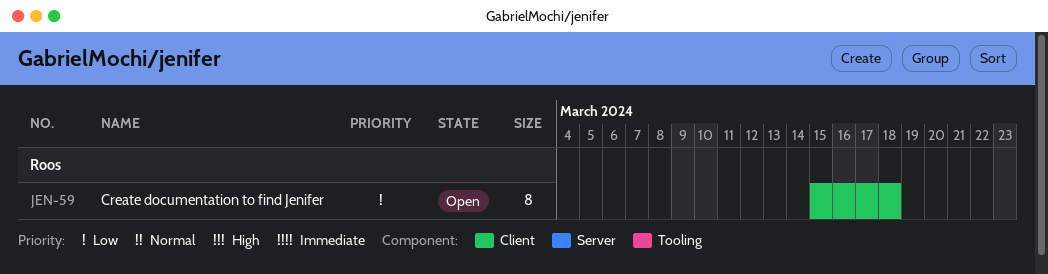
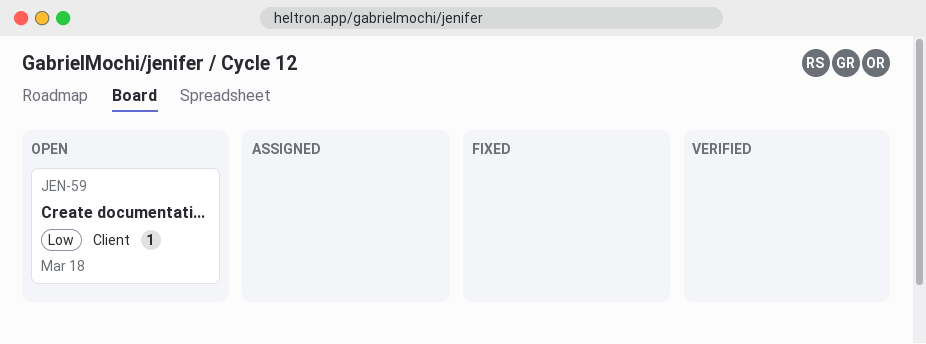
JEN-59, estimate: 8 -> 1

